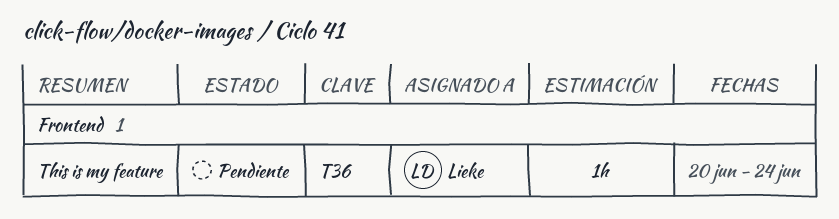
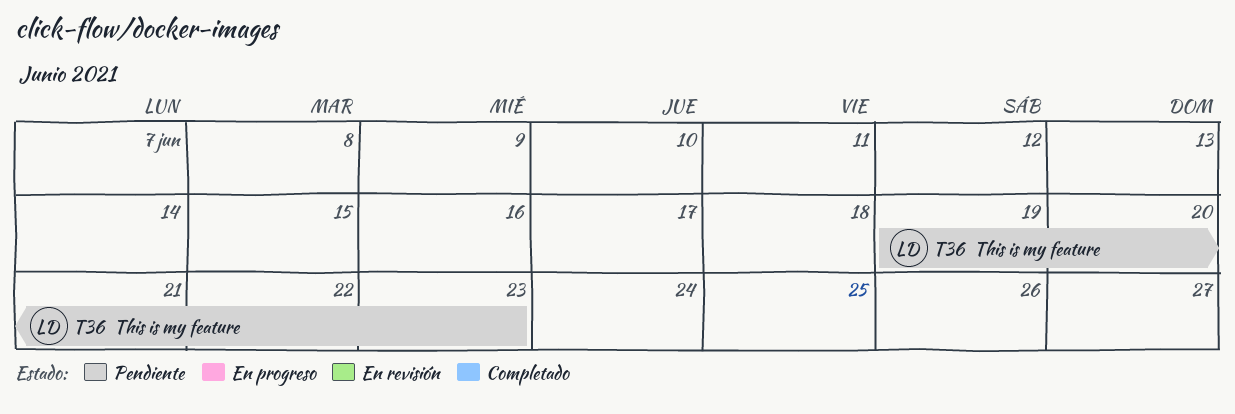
T36, start: Jun 20 -> Jun 19
T36, due: Jun 24 -> Jun 23

